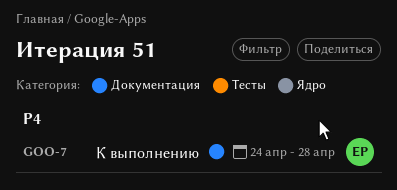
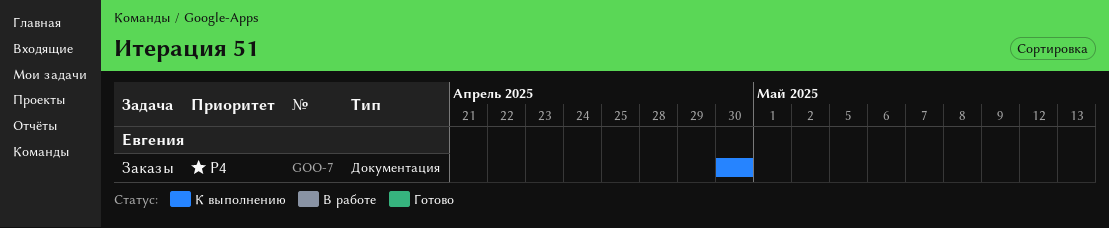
GOO-7, start: Apr 24 -> Apr 30
GOO-7, due: Apr 28 -> Apr 30

